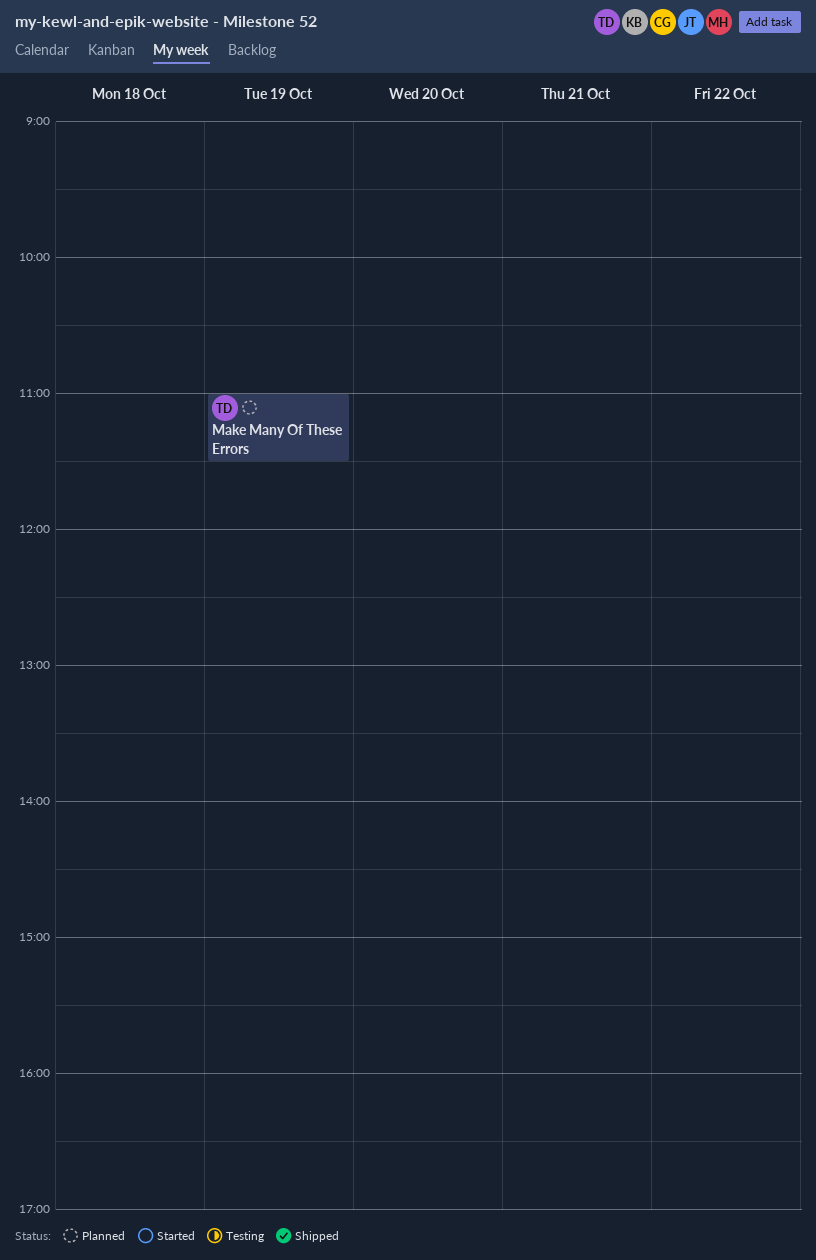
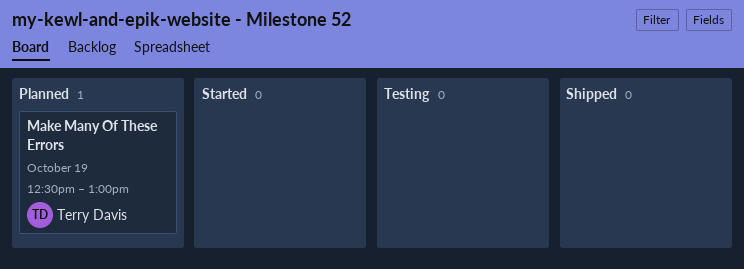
Make Many Of These Errors, begins: 11:00 -> 12:30
Make Many Of These Errors, ends: 11:30 -> 13:00

